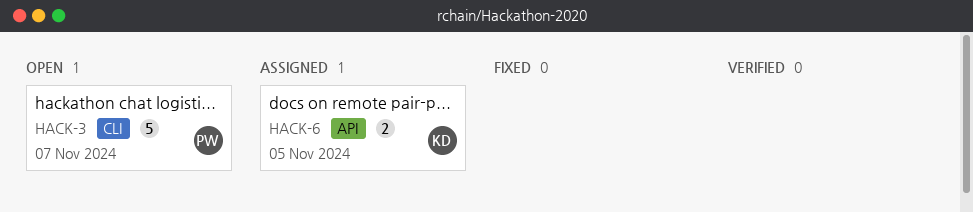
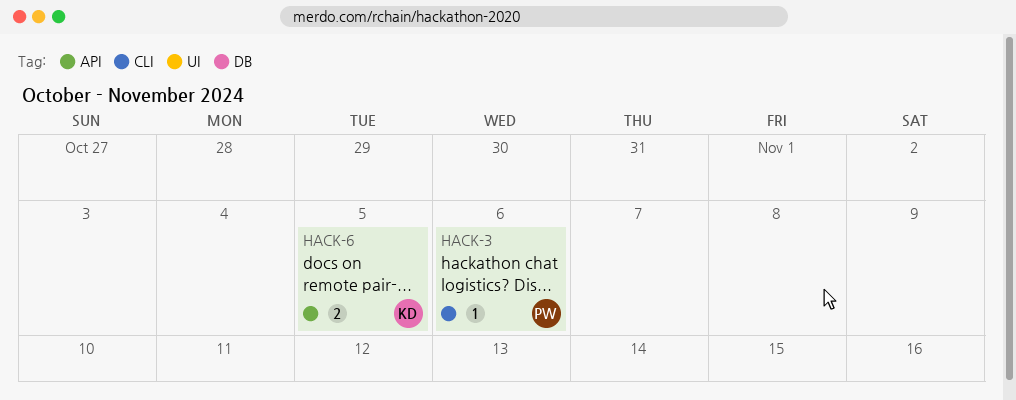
HACK-3, estimate: 5 -> 1
HACK-3, due: Nov 7 -> Nov 6

